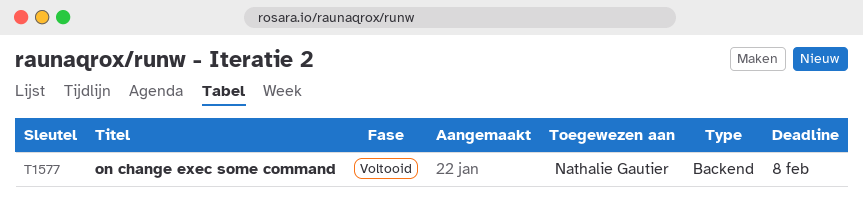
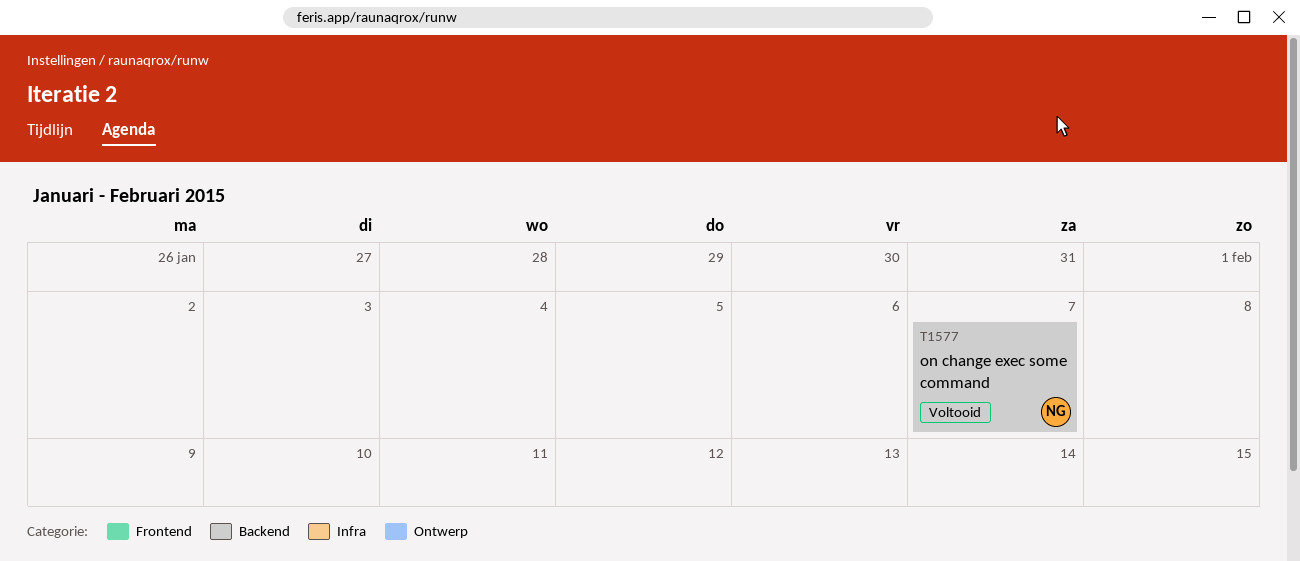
T1577, due: Feb 8 -> Feb 7

